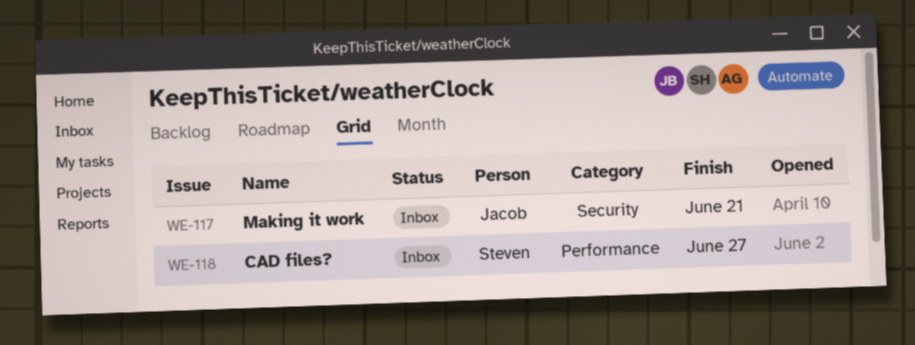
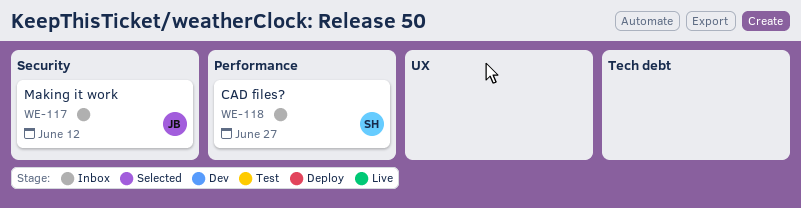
WE-117, due: Jun 21 -> Jun 12

